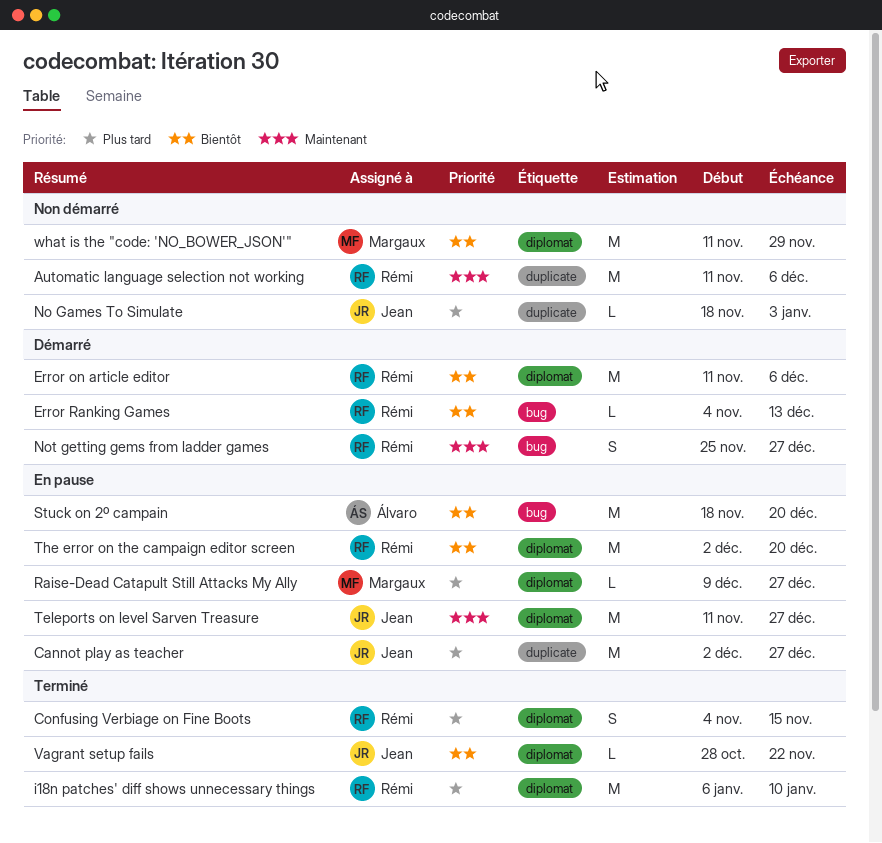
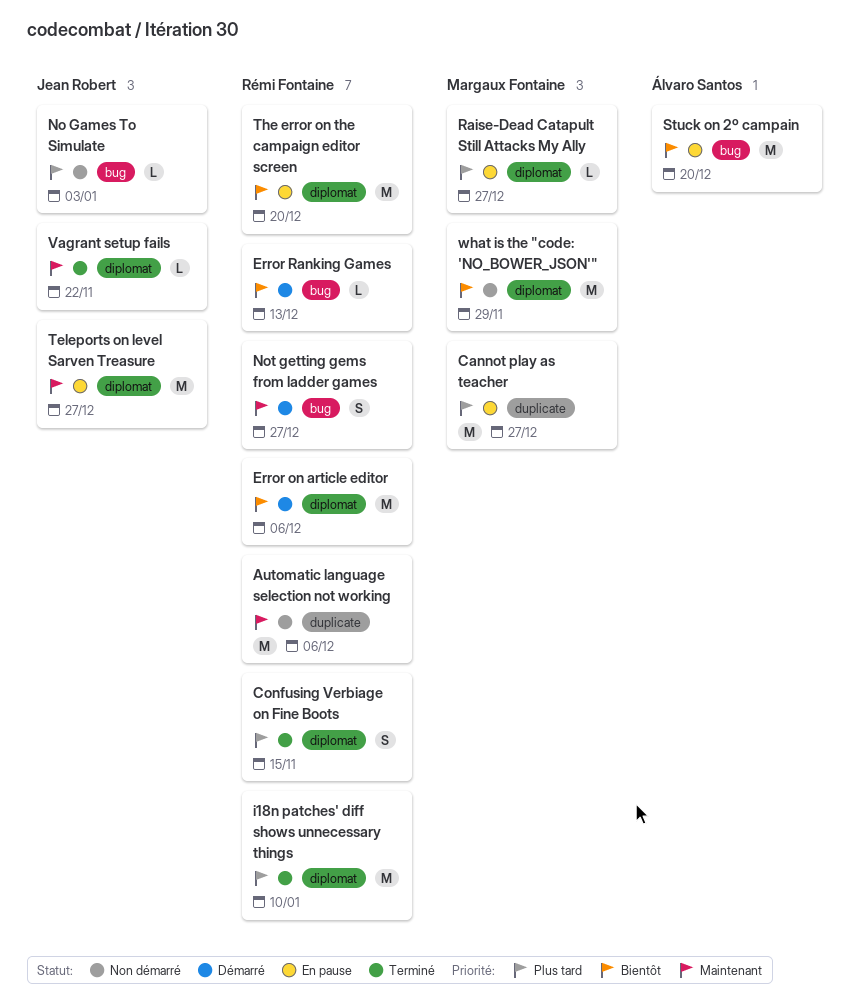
Cannot play as teacher, owner: Jean Robert -> Margaux Fontaine
No Games To Simulate, label: duplicate -> bug
Vagrant setup fails, priority: Bientôt -> Maintenant

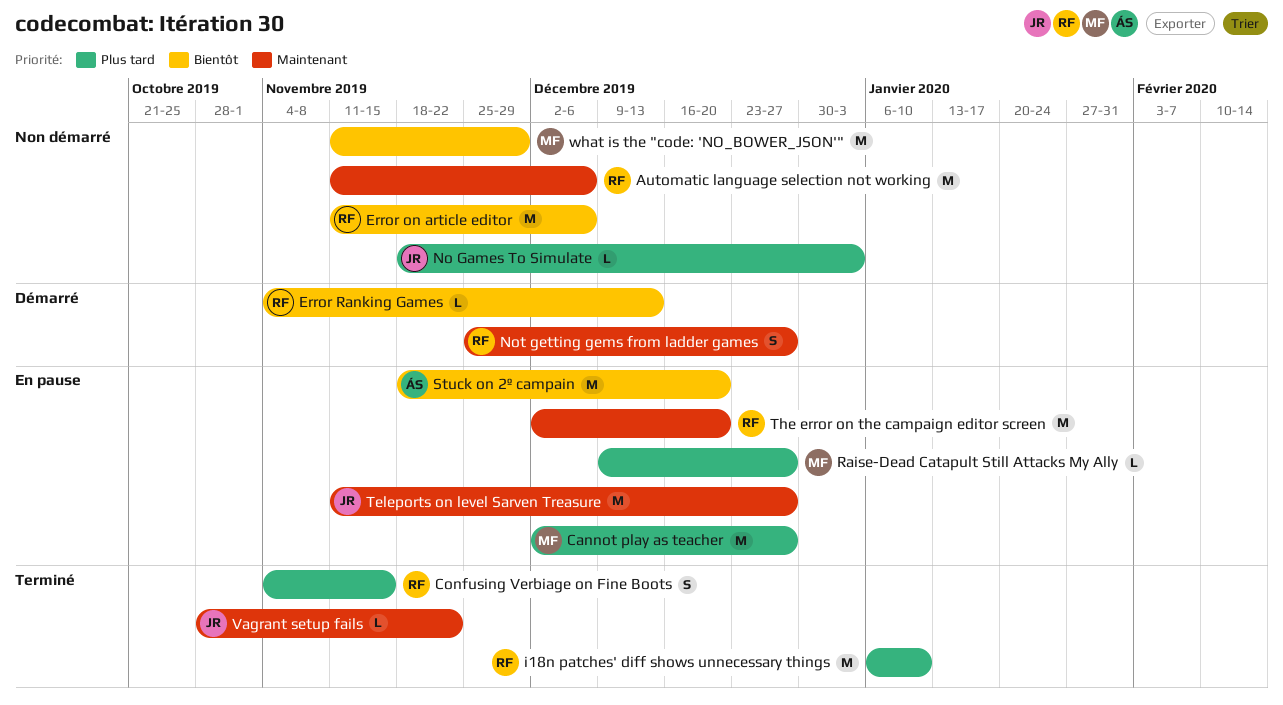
Error on article editor, status: Démarré -> Non démarré
The error on the campaign editor screen, priority: Bientôt -> Maintenant

